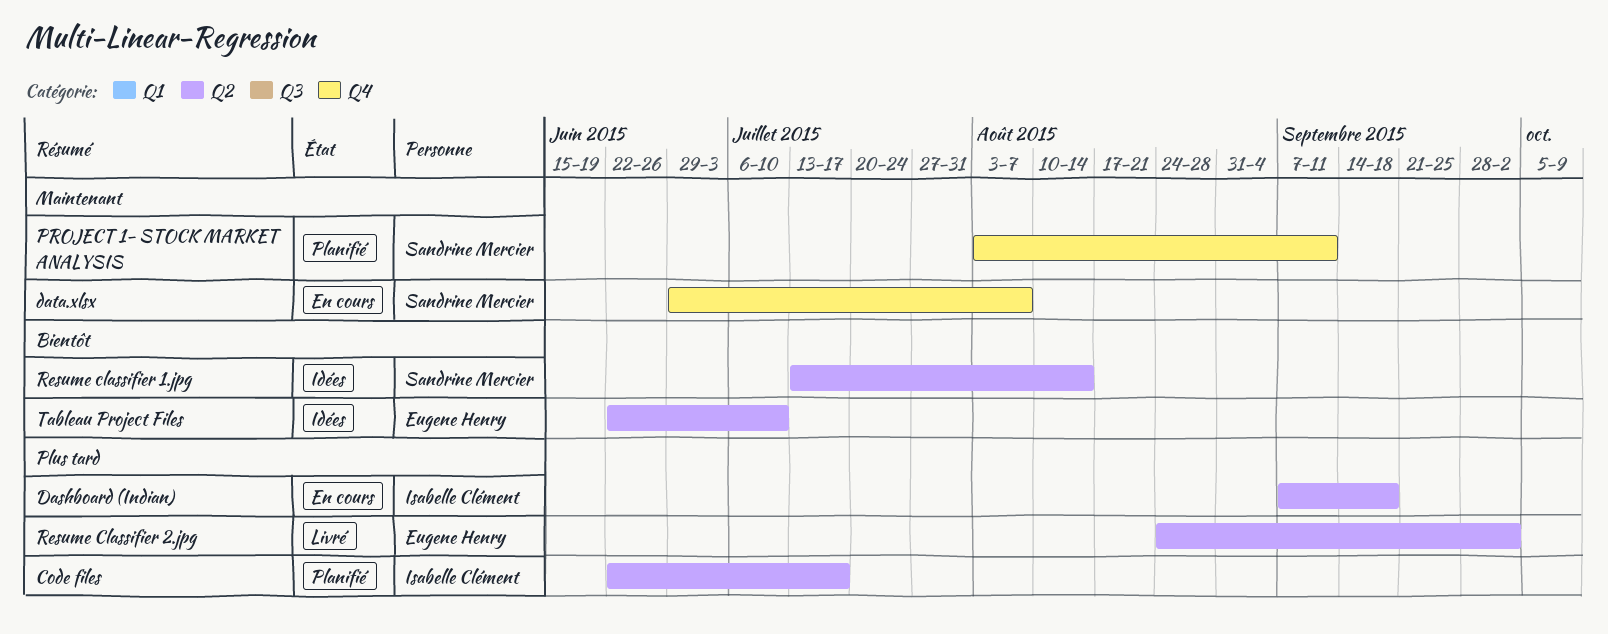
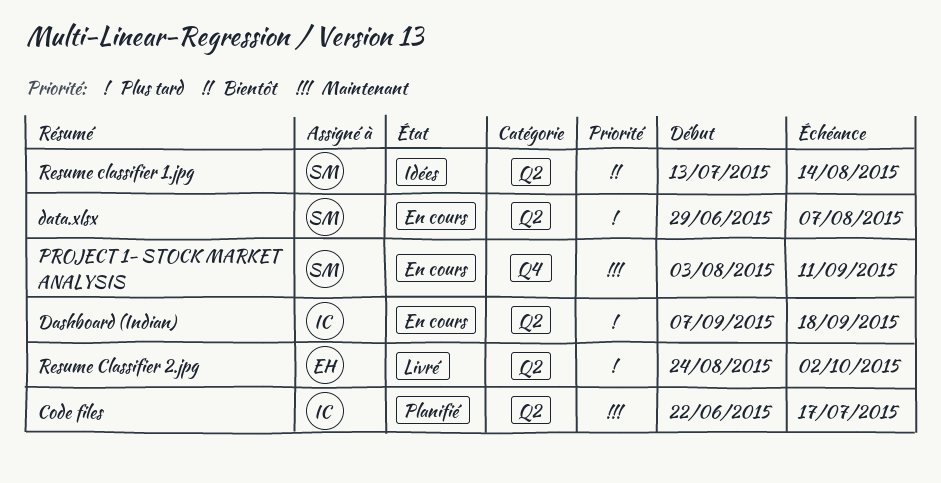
Code files, priority: Plus tard -> Maintenant
data.xlsx, priority: Maintenant -> Plus tard
data.xlsx, label: Q4 -> Q2
PROJECT 1- STOCK MARKET ANALYSIS, status: Planifié -> En cours
Tableau Project Files: present -> none

